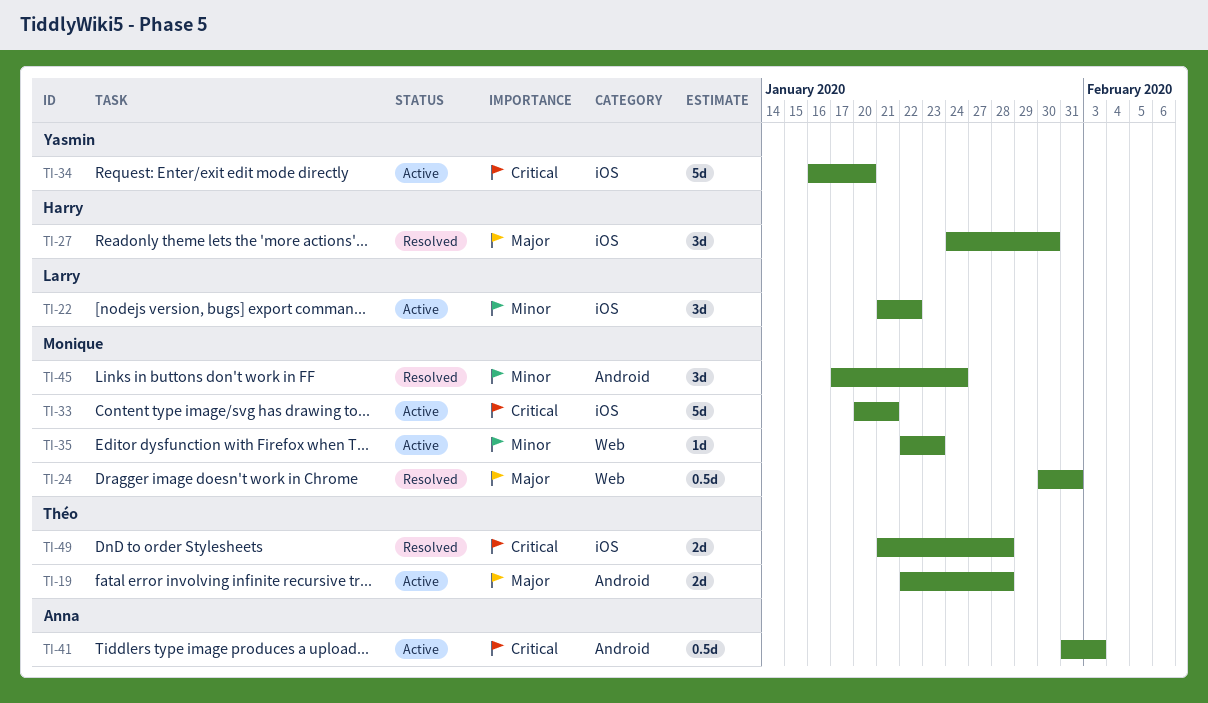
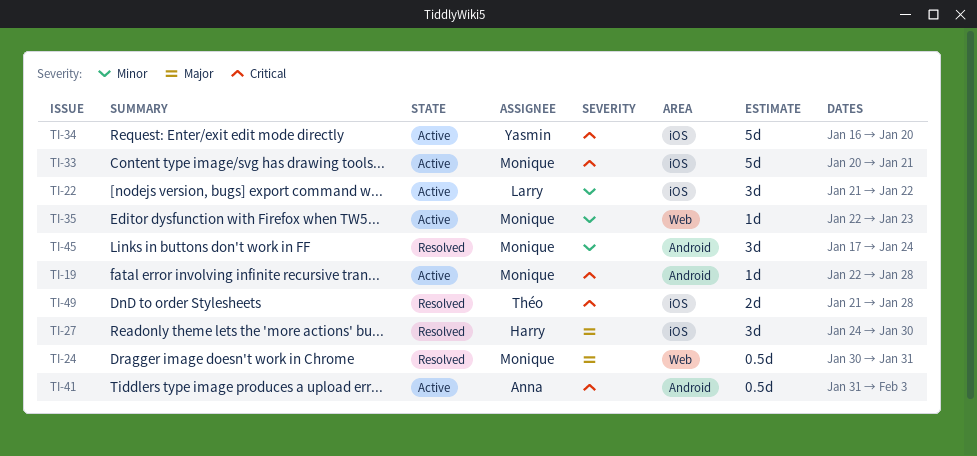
TI-19, owner: Théo -> Monique
TI-19, priority: Major -> Critical
TI-19, estimate: 2d -> 1d

